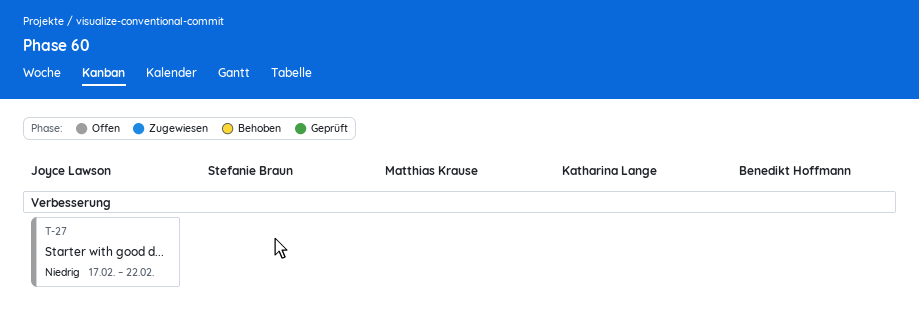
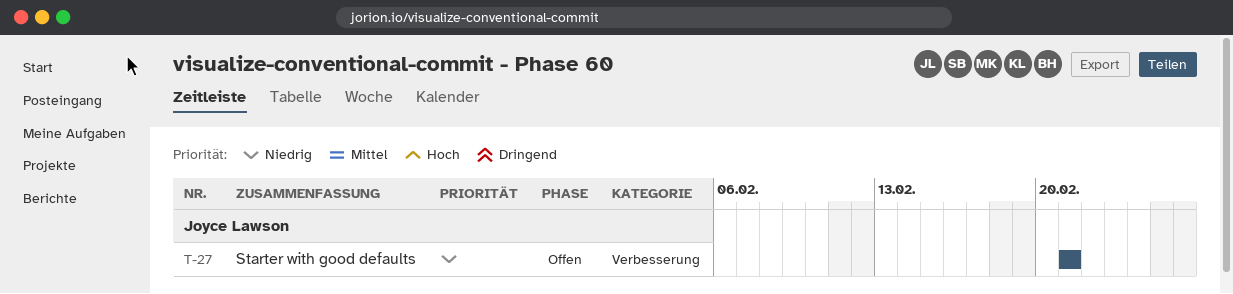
T-27, start: Feb 17 -> Feb 21
T-27, due: Feb 22 -> Feb 21

